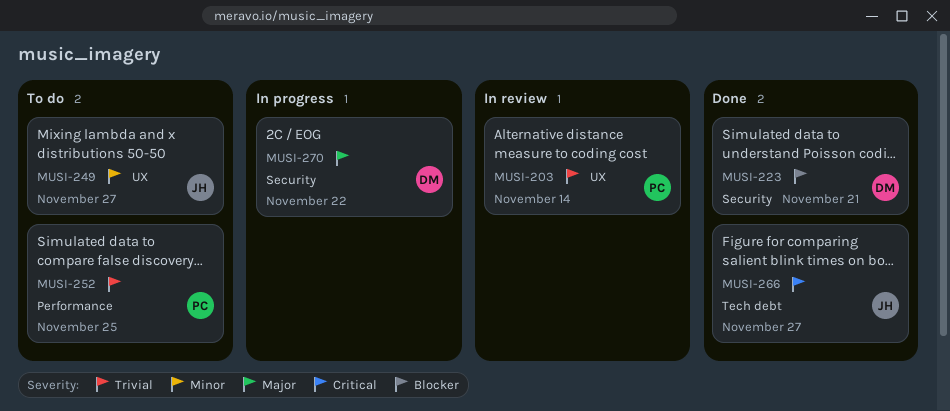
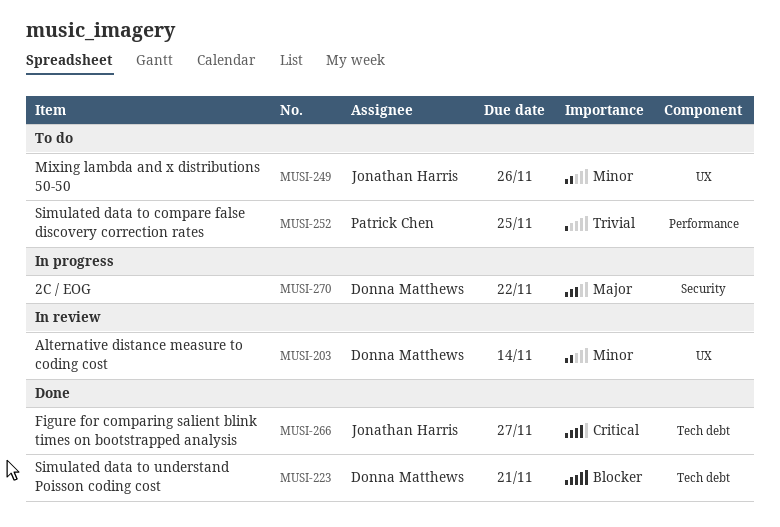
MUSI-203, owner: Patrick Chen -> Donna Matthews
MUSI-203, priority: Trivial -> Minor
MUSI-223, label: Security -> Tech debt
MUSI-249, due: Nov 27 -> Nov 26

